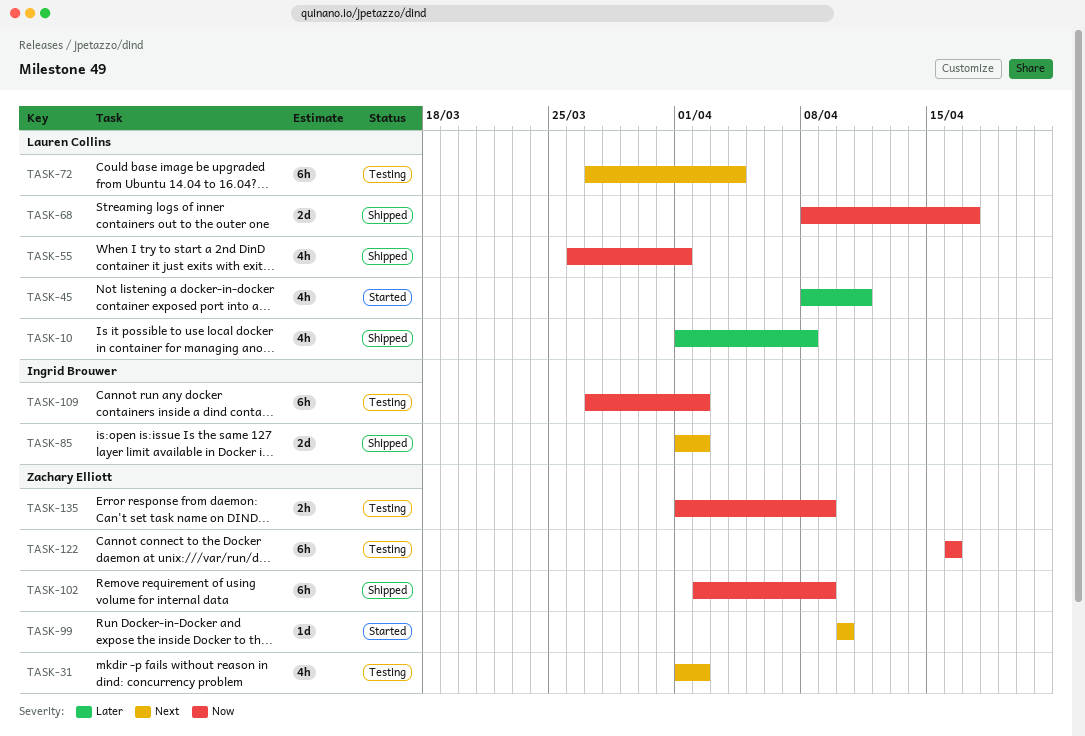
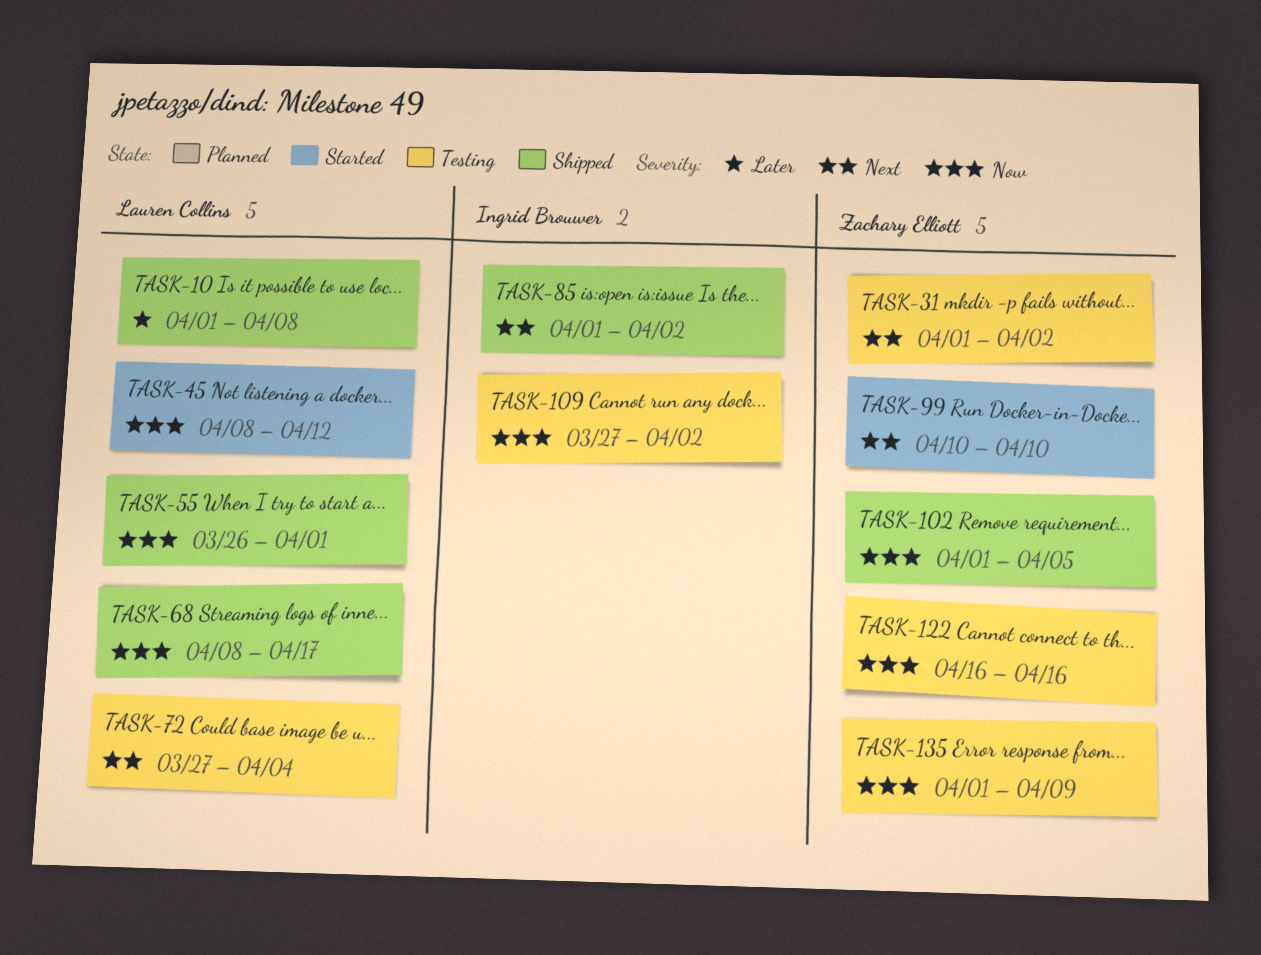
TASK-45, priority: Later -> Now
TASK-45, due: Apr 11 -> Apr 12
TASK-102, start: Apr 2 -> Apr 1
TASK-102, due: Apr 9 -> Apr 5

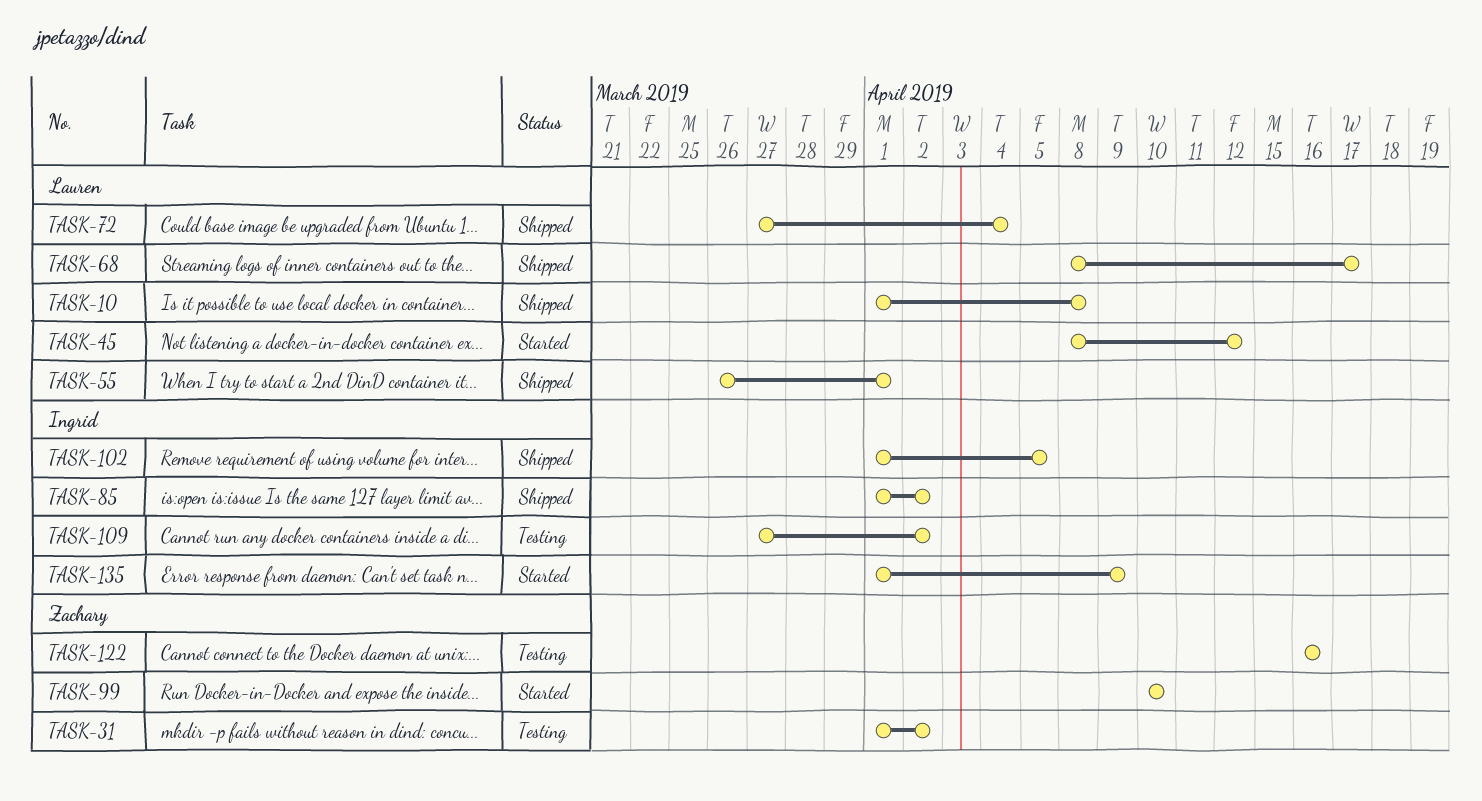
TASK-72, status: Testing -> Shipped
TASK-102, owner: Zachary Elliott -> Ingrid Brouwer
TASK-135, status: Testing -> Started
TASK-135, owner: Zachary Elliott -> Ingrid Brouwer

